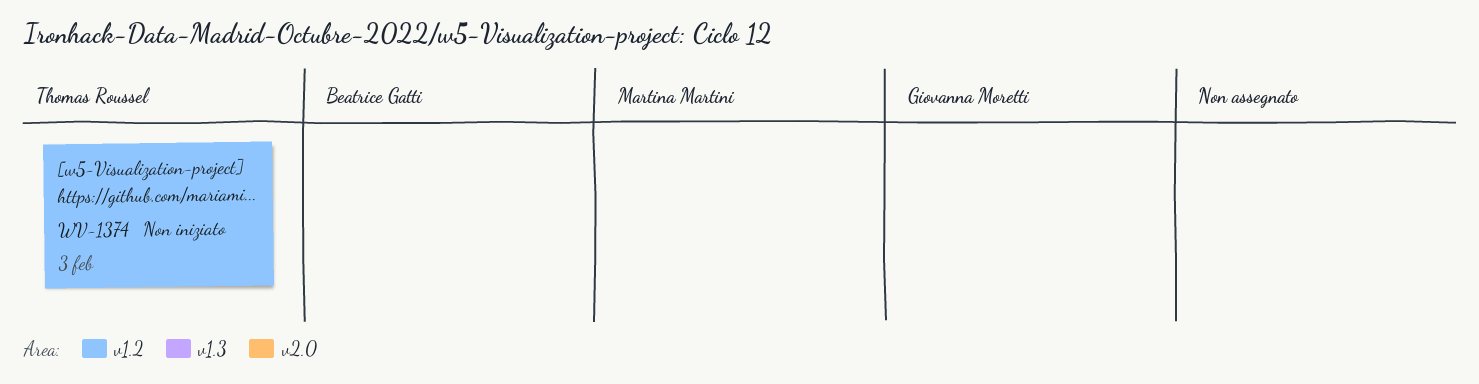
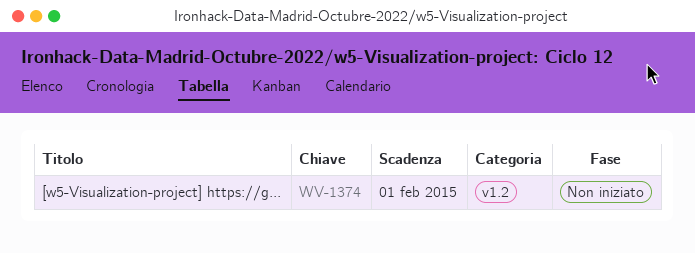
WV-1374, due: Feb 3 -> Feb 1

